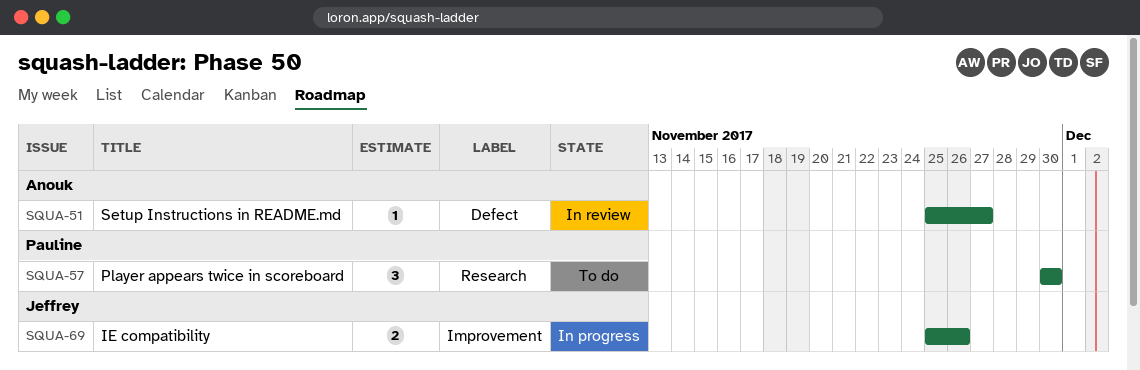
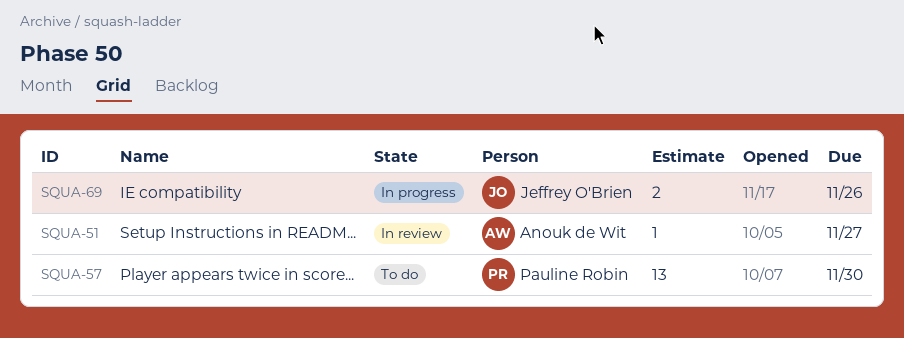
SQUA-57, estimate: 3 -> 13

